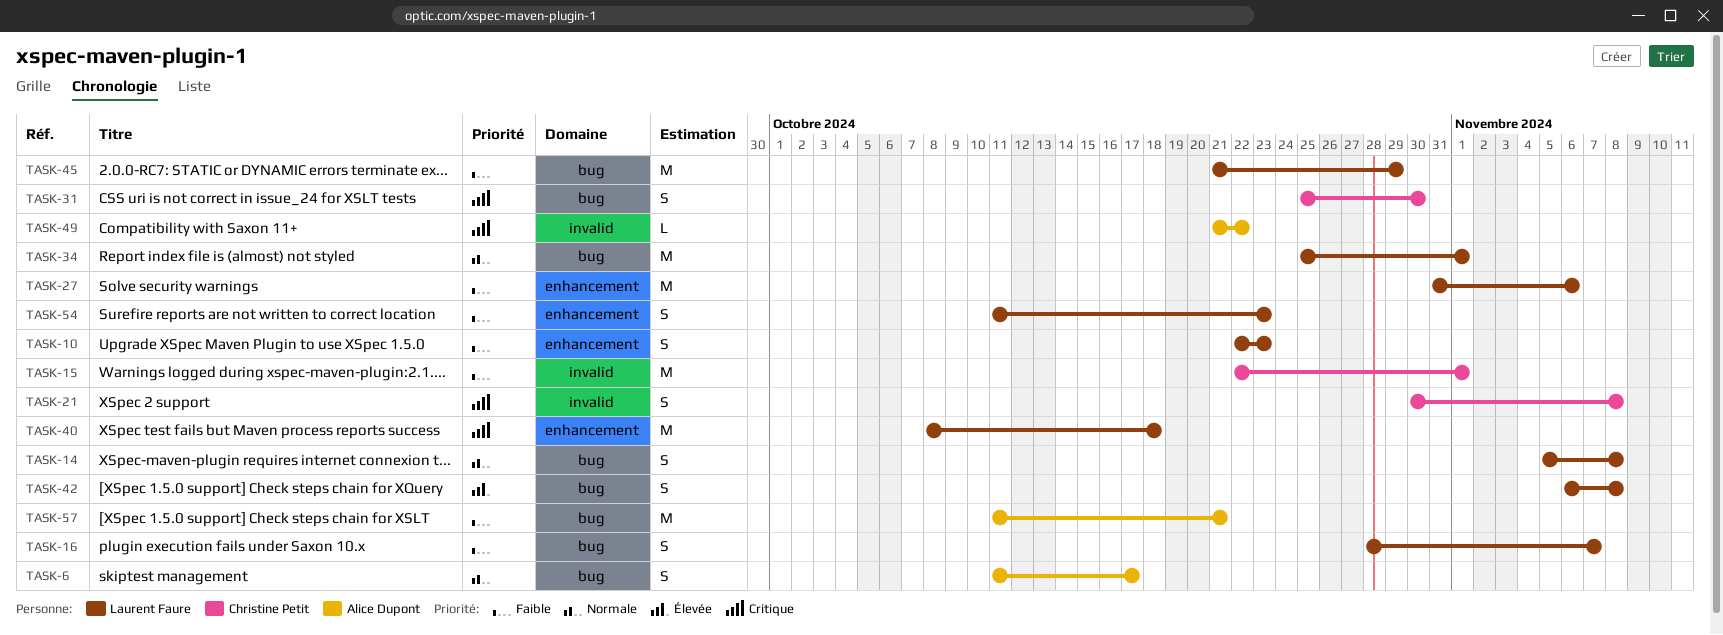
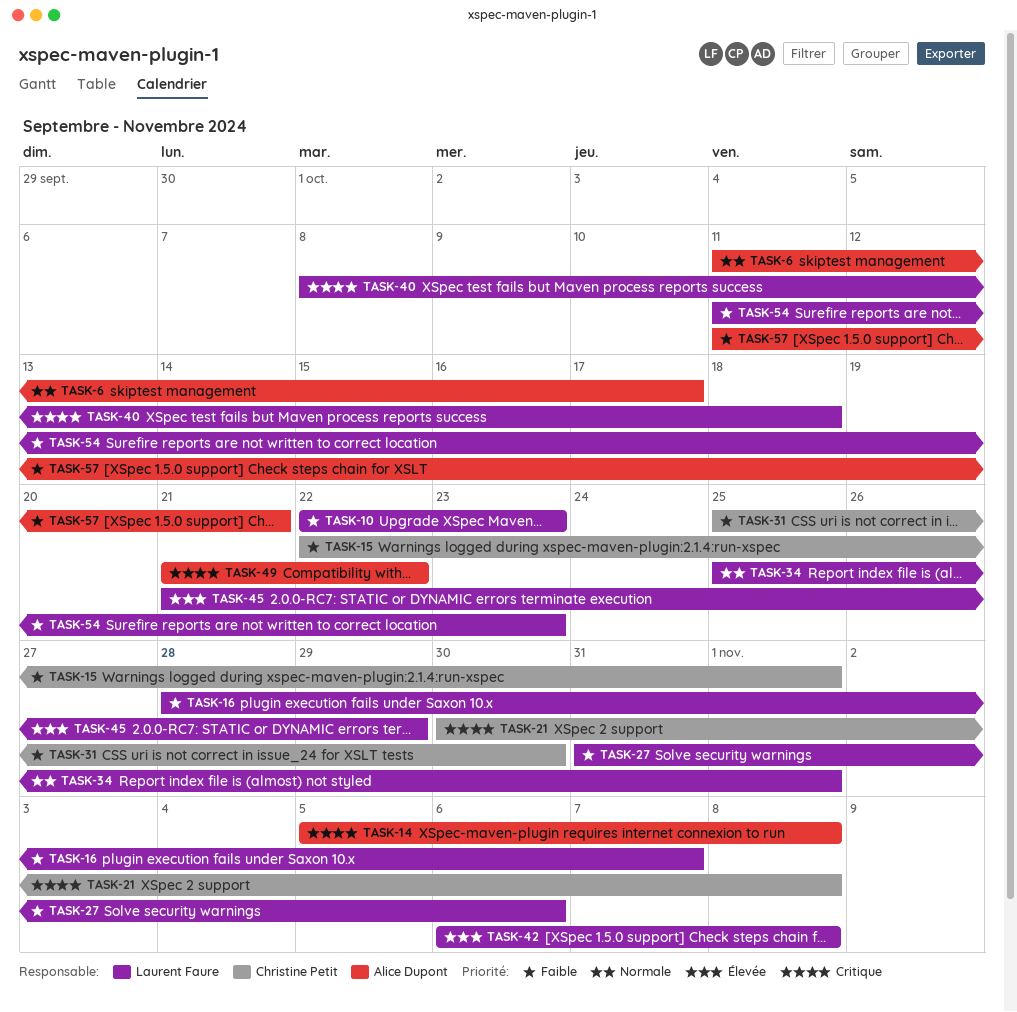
TASK-14, owner: Laurent Faure -> Alice Dupont
TASK-14, priority: Normale -> Critique
TASK-31, priority: Critique -> Faible
TASK-45, priority: Faible -> Élevée

